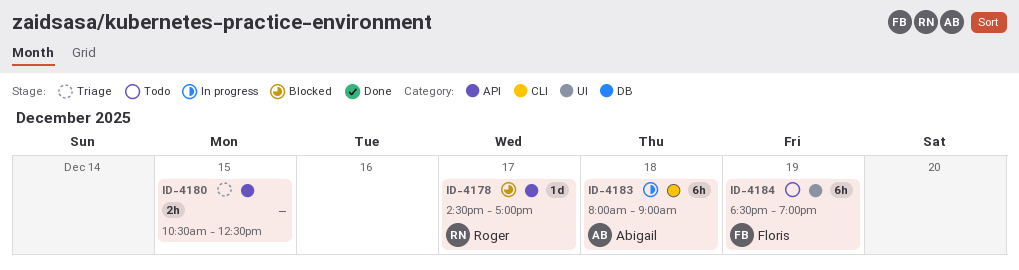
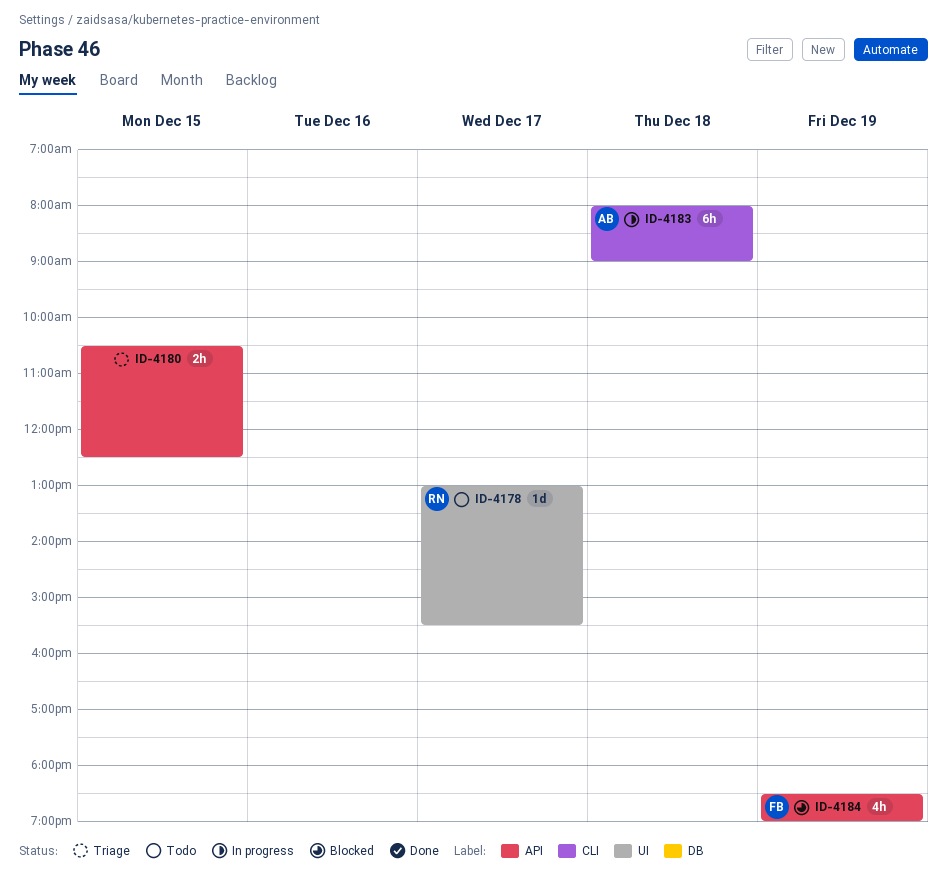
ID-4178, status: Blocked -> Todo
ID-4178, label: API -> UI
ID-4178, begins: 14:30 -> 13:00
ID-4178, ends: 17:00 -> 15:30
ID-4184, status: Todo -> Blocked
ID-4184, label: UI -> API
ID-4184, estimate: 6h -> 4h

